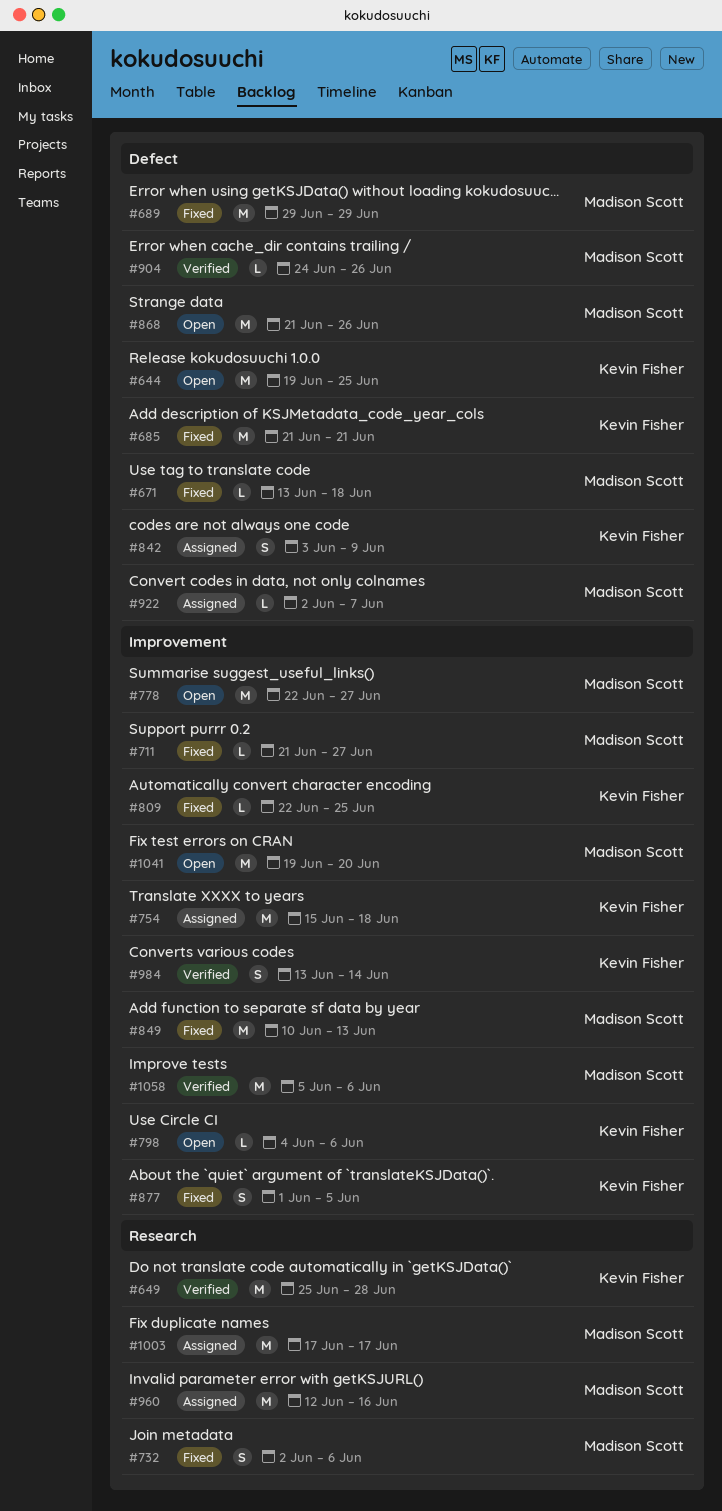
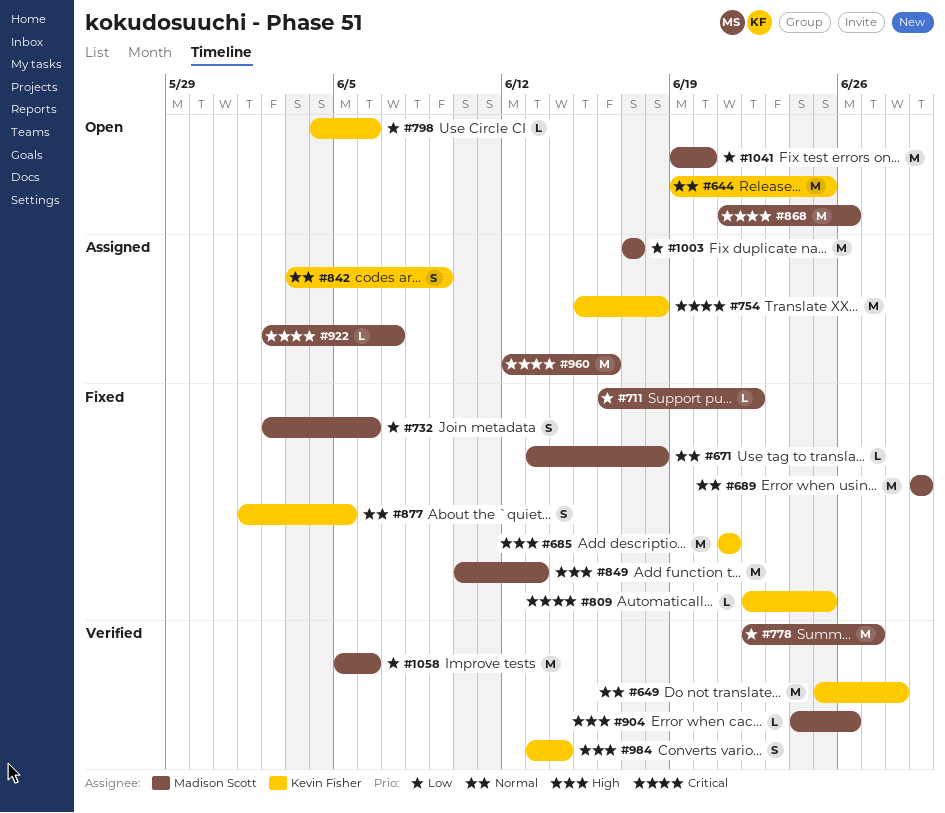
#711, start: Jun 21 -> Jun 16
#711, due: Jun 27 -> Jun 22
#778, status: Open -> Verified

